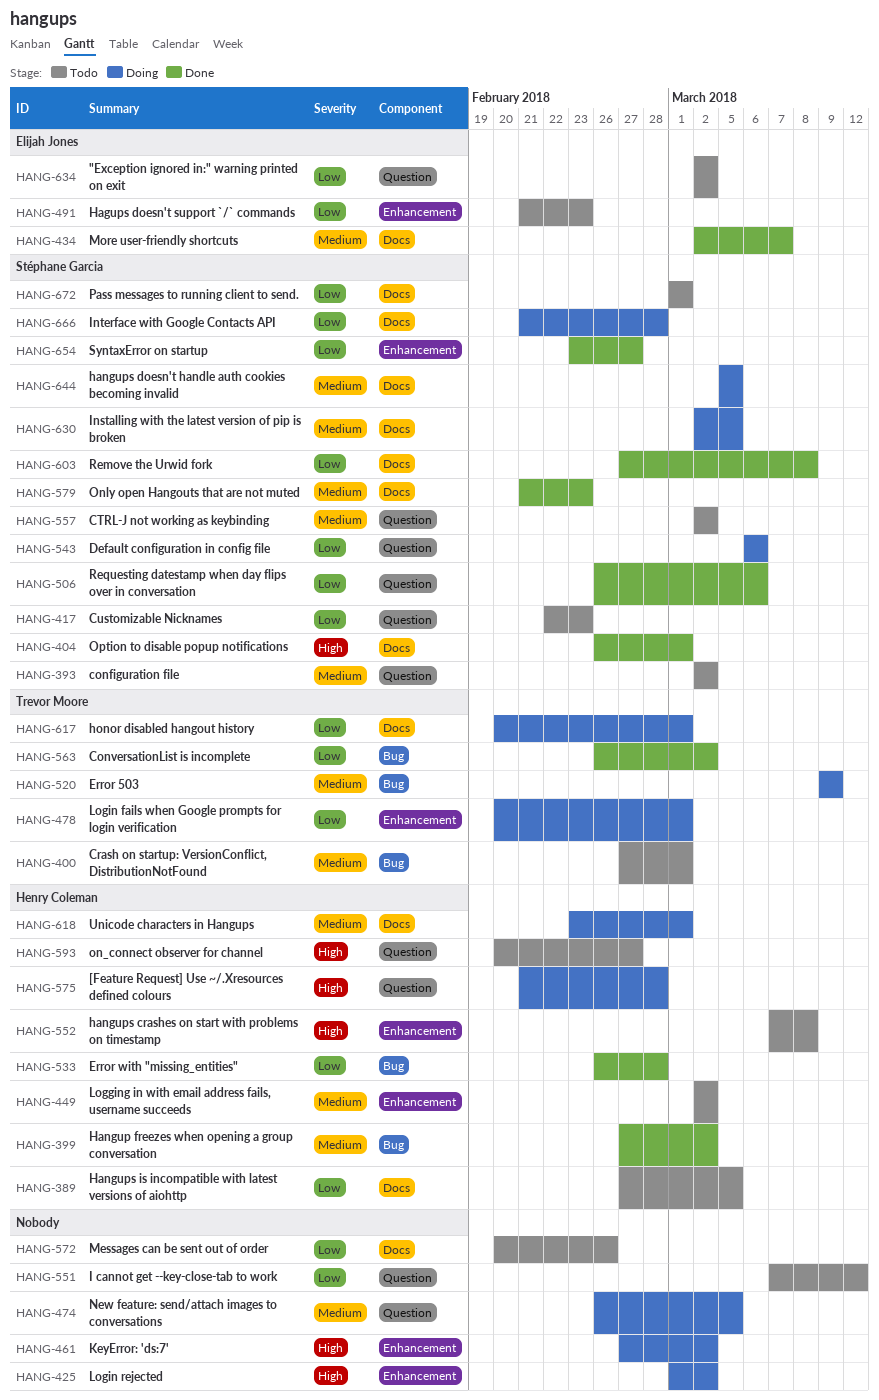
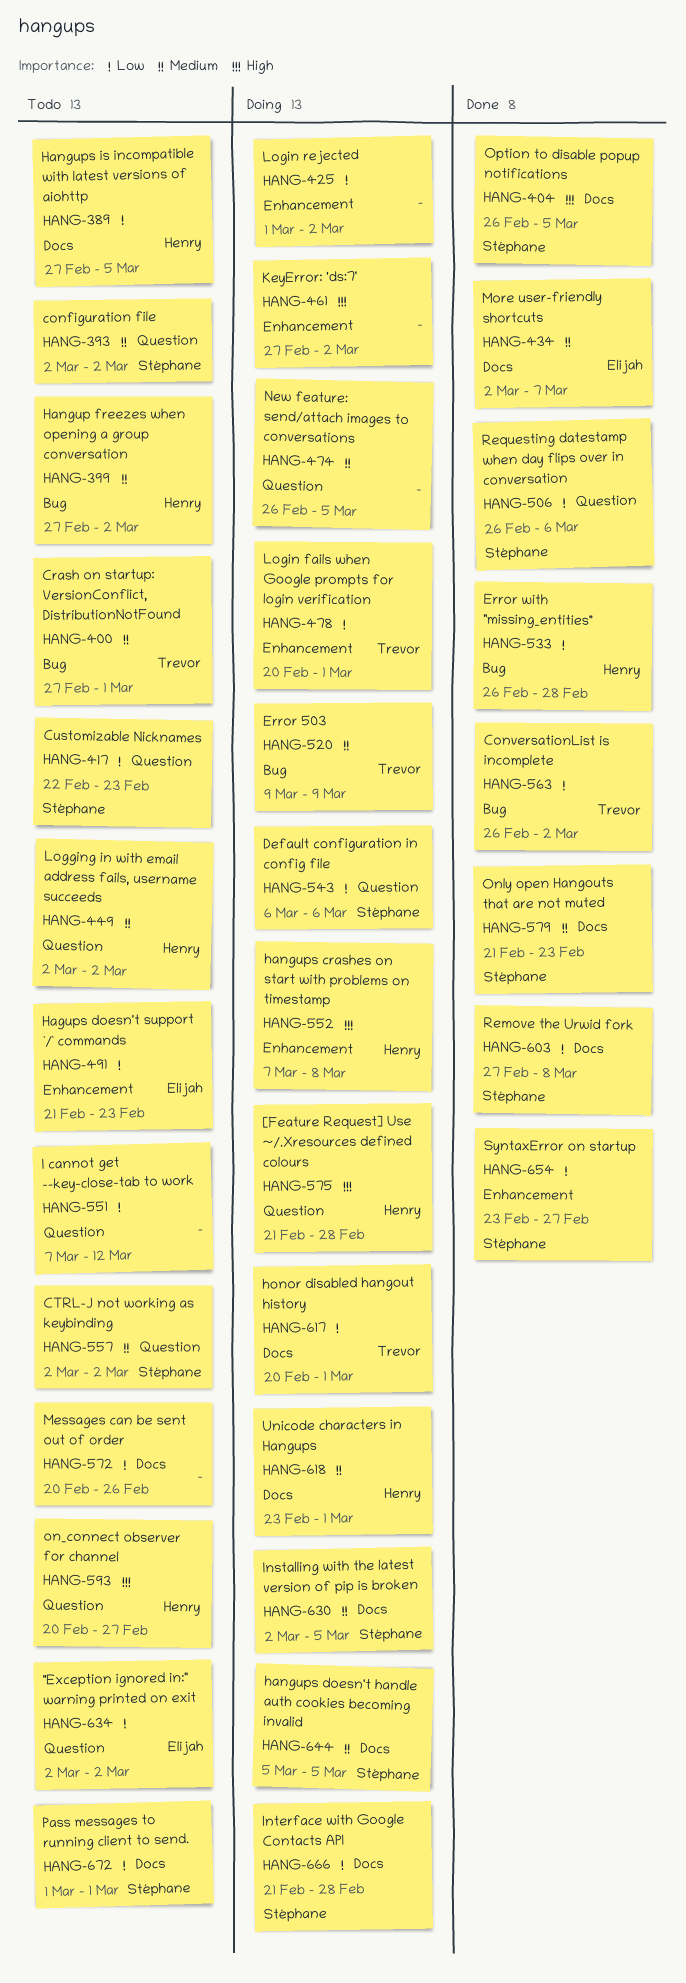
HANG-399, status: Done -> Todo
HANG-404, due: Mar 1 -> Mar 5
HANG-425, priority: High -> Low
HANG-449, label: Enhancement -> Question
HANG-552, status: Todo -> Doing

